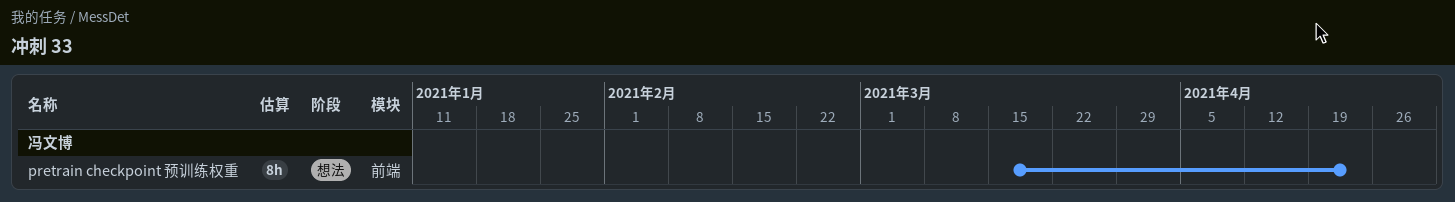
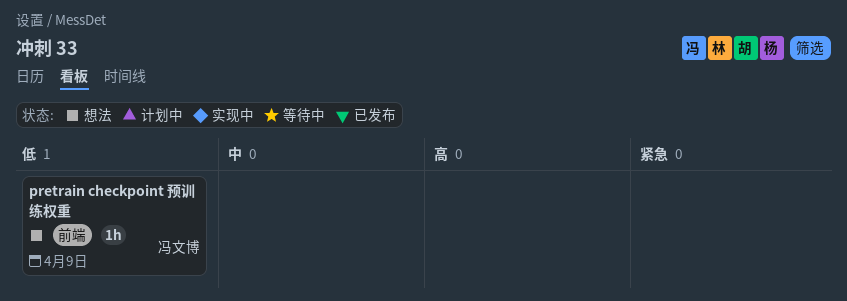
pretrain checkpoint 预训练权重, estimate: 8h -> 1h
pretrain checkpoint 预训练权重, due: Apr 23 -> Apr 9

